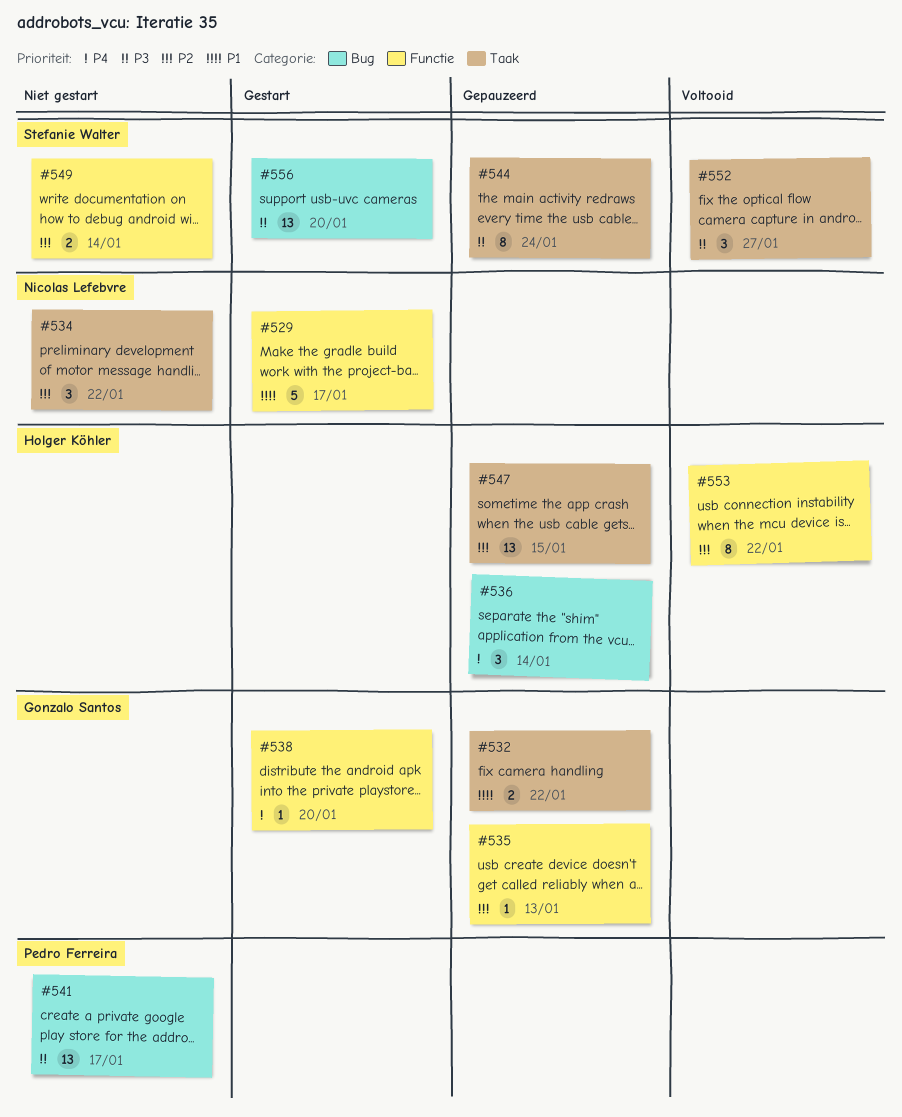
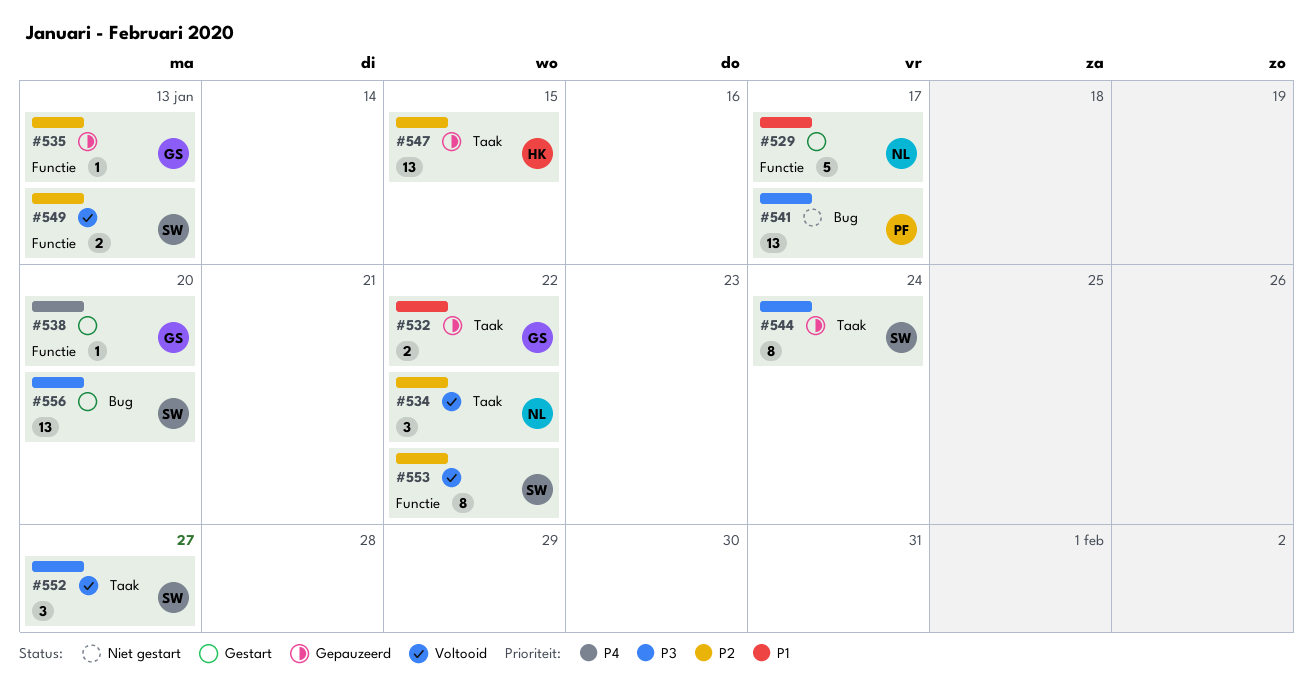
#534, status: Niet gestart -> Voltooid
#536: present -> none
#549, status: Niet gestart -> Voltooid
#549, due: Jan 14 -> Jan 13
#553, owner: Holger Köhler -> Stefanie Walter

